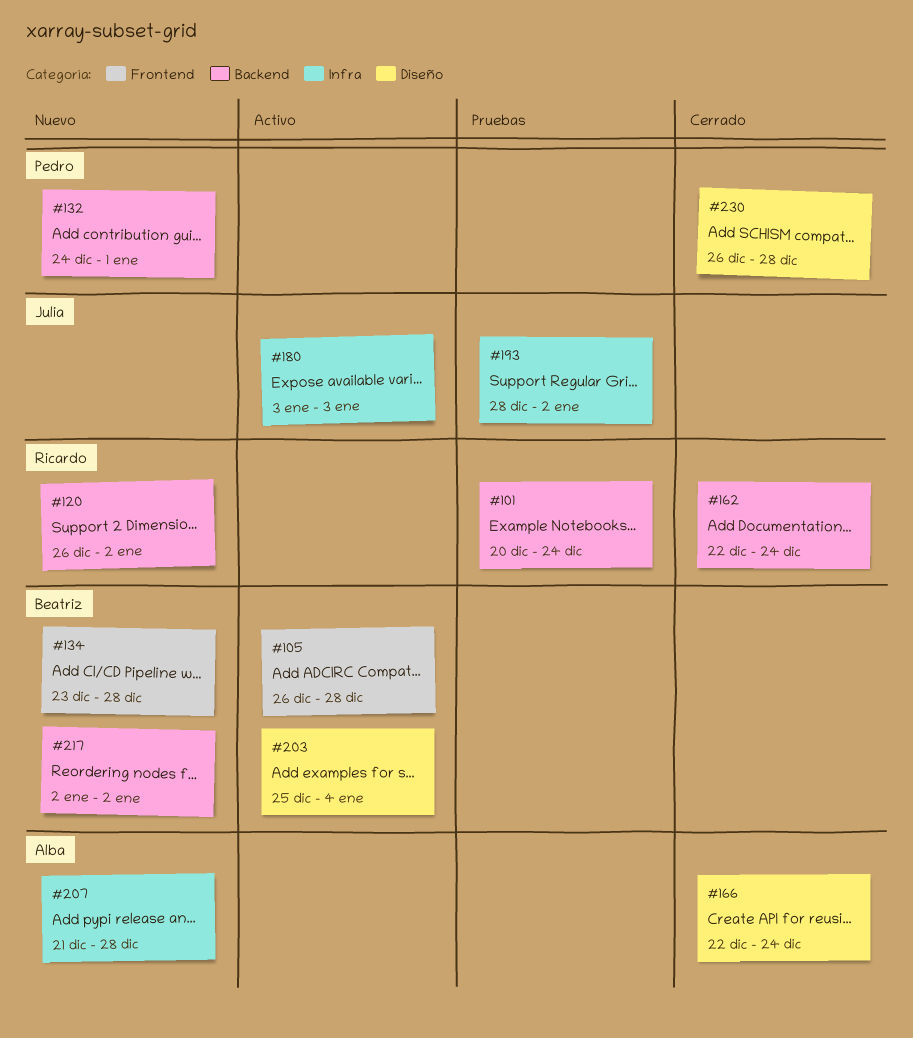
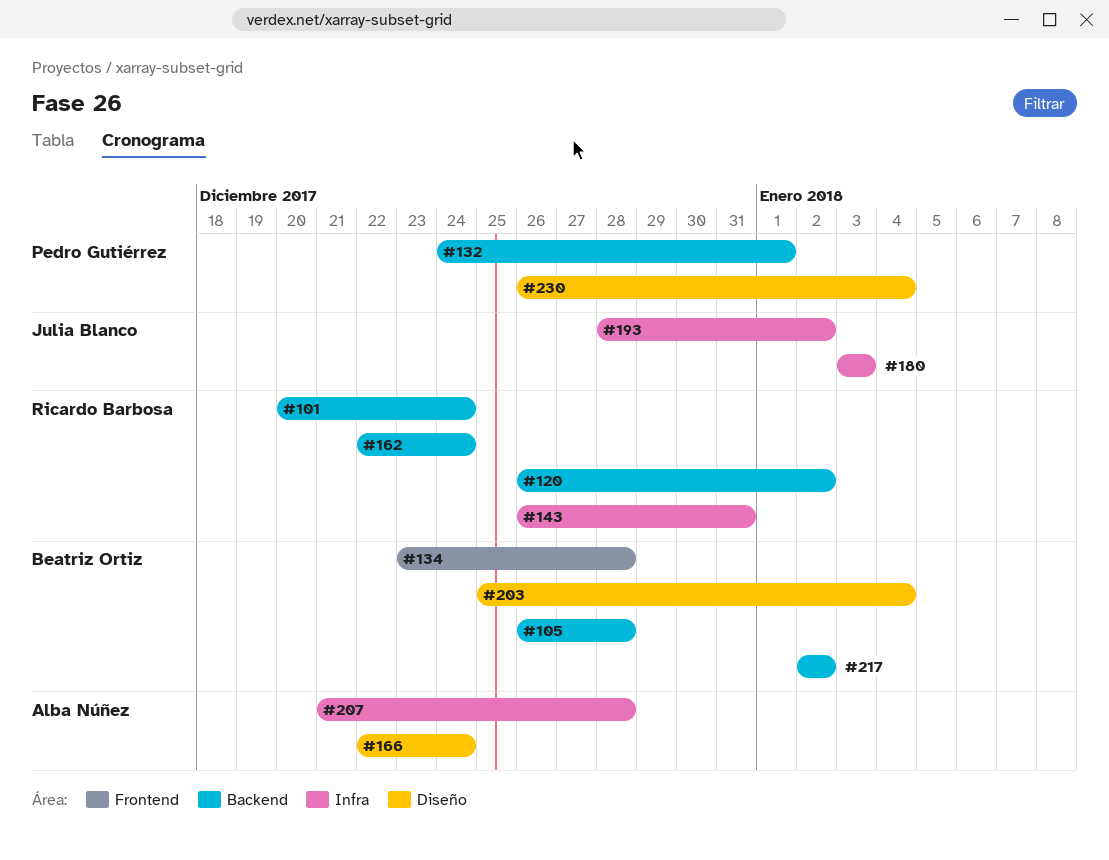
#105, label: Frontend -> Backend
#143: none -> present
#230, due: Dec 28 -> Jan 4

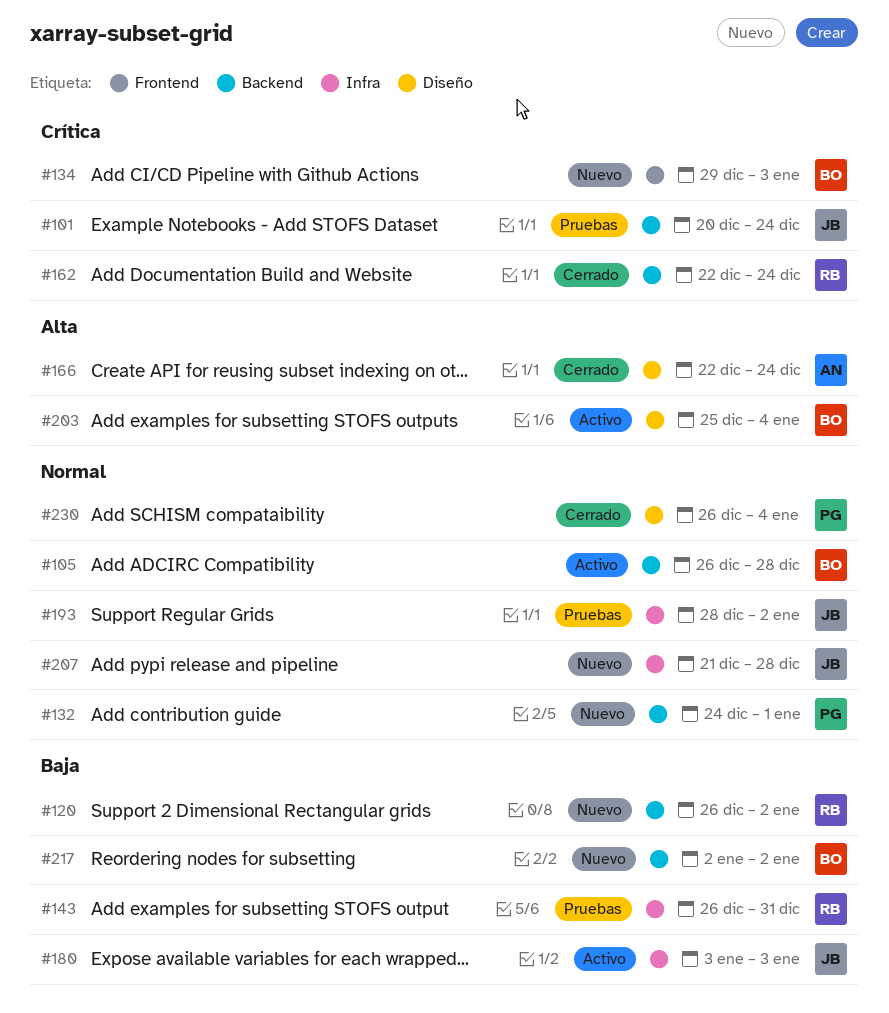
#101, owner: Ricardo Barbosa -> Julia Blanco
#134, start: Dec 23 -> Dec 29
#134, due: Dec 28 -> Jan 3
#207, owner: Alba Núñez -> Julia Blanco

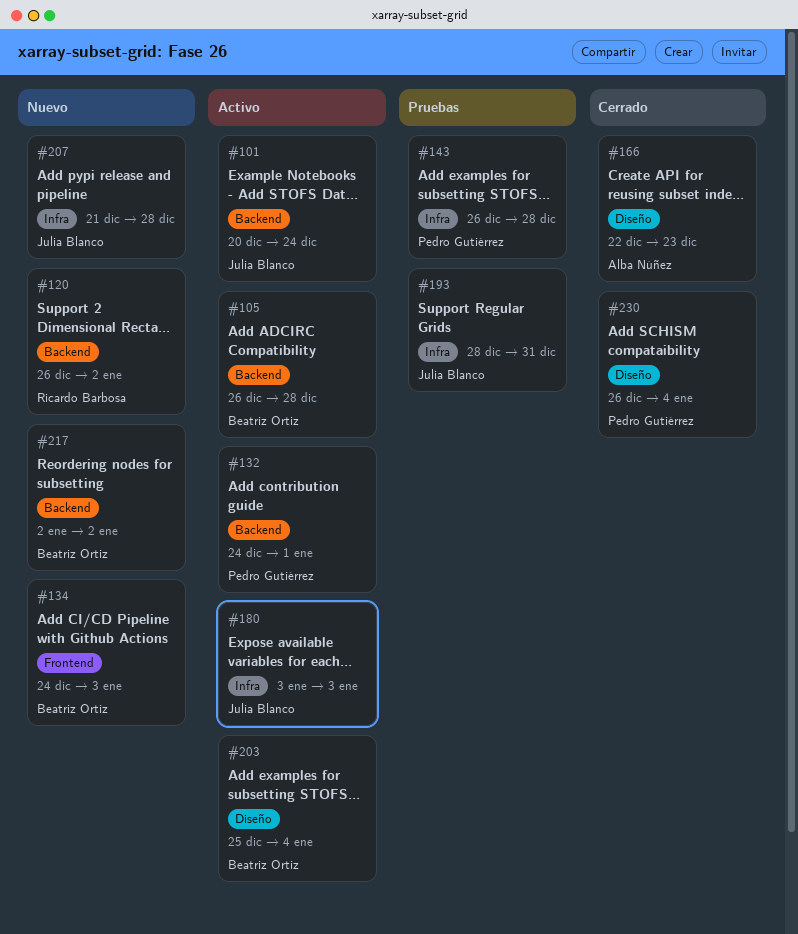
#101, status: Pruebas -> Activo
#132, status: Nuevo -> Activo
#134, start: Dec 29 -> Dec 24
#143, owner: Ricardo Barbosa -> Pedro Gutiérrez
#143, due: Dec 31 -> Dec 28
#162: present -> none
#166, due: Dec 24 -> Dec 23
#193, due: Jan 2 -> Dec 31

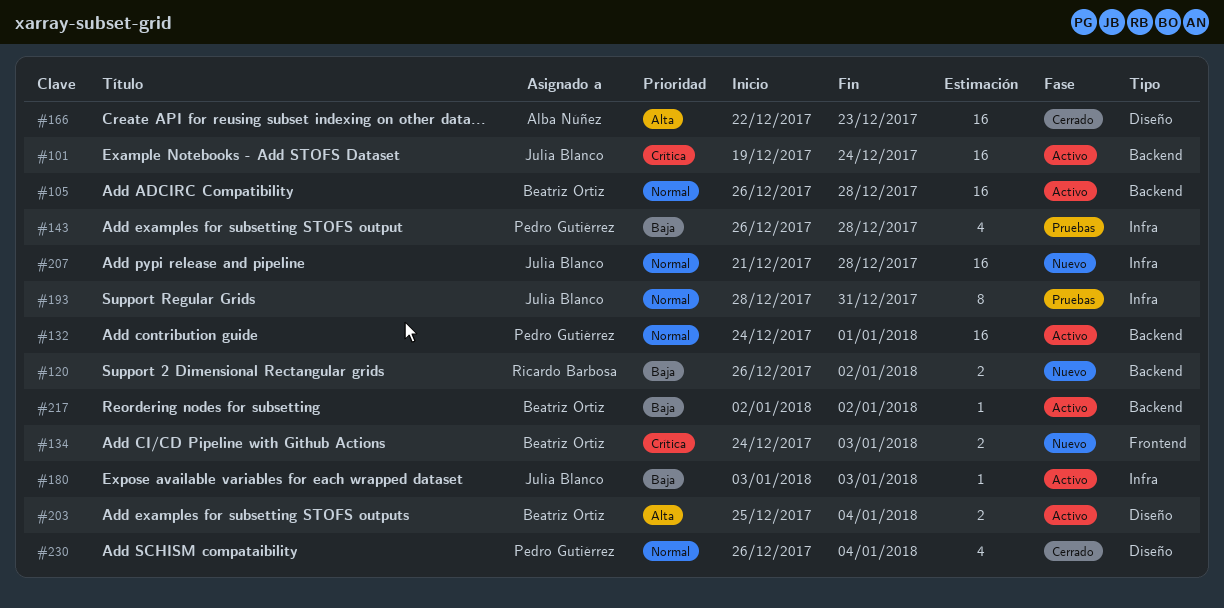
#101, start: Dec 20 -> Dec 19
#217, status: Nuevo -> Activo

